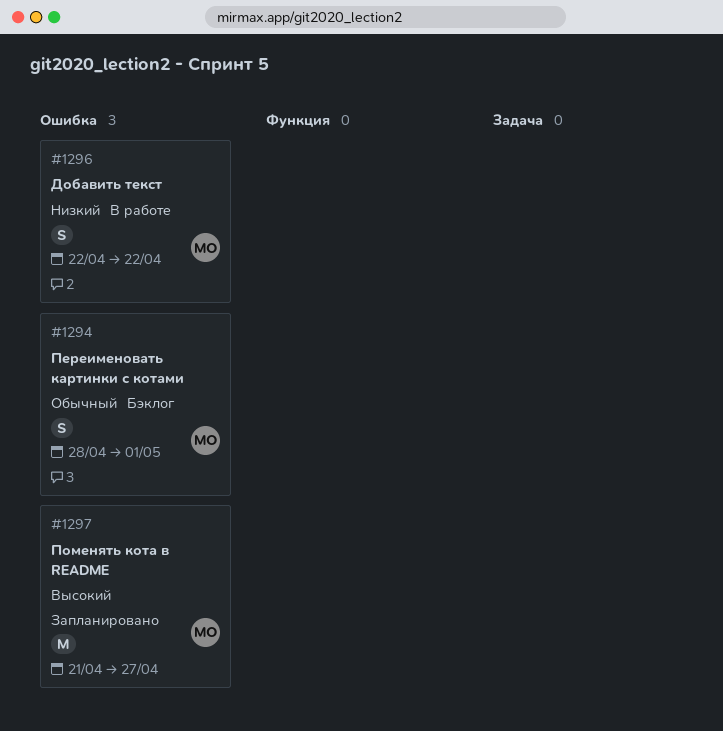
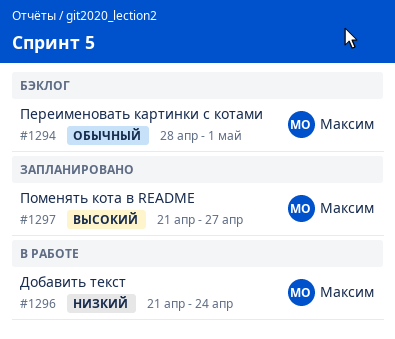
#1296, start: Apr 22 -> Apr 21
#1296, due: Apr 22 -> Apr 24

